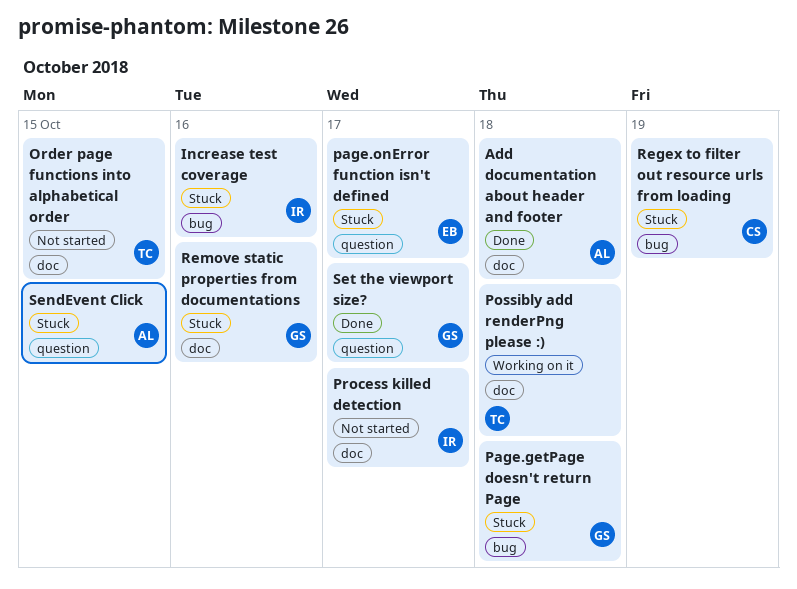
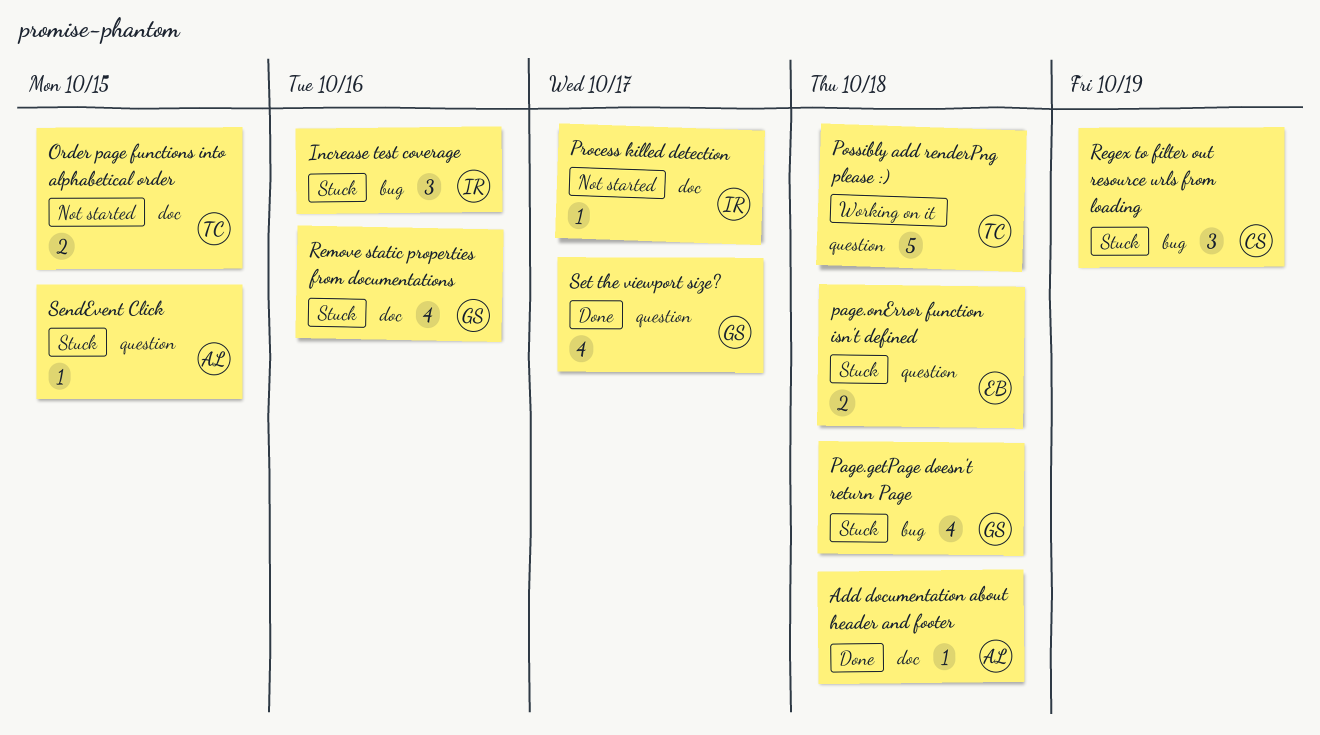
page.onError function isn't defined, due: Oct 17 -> Oct 18
Possibly add renderPng please :), label: doc -> question

